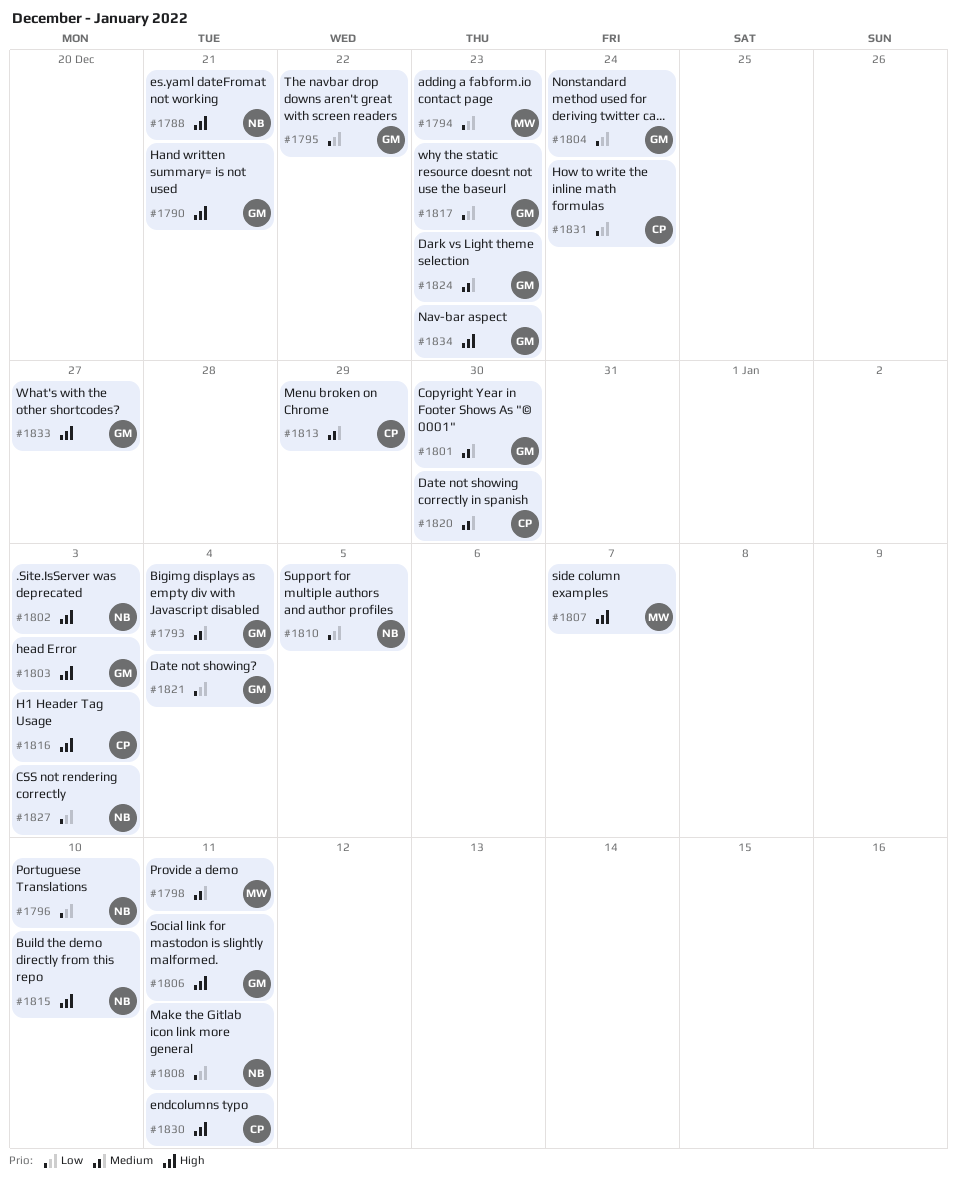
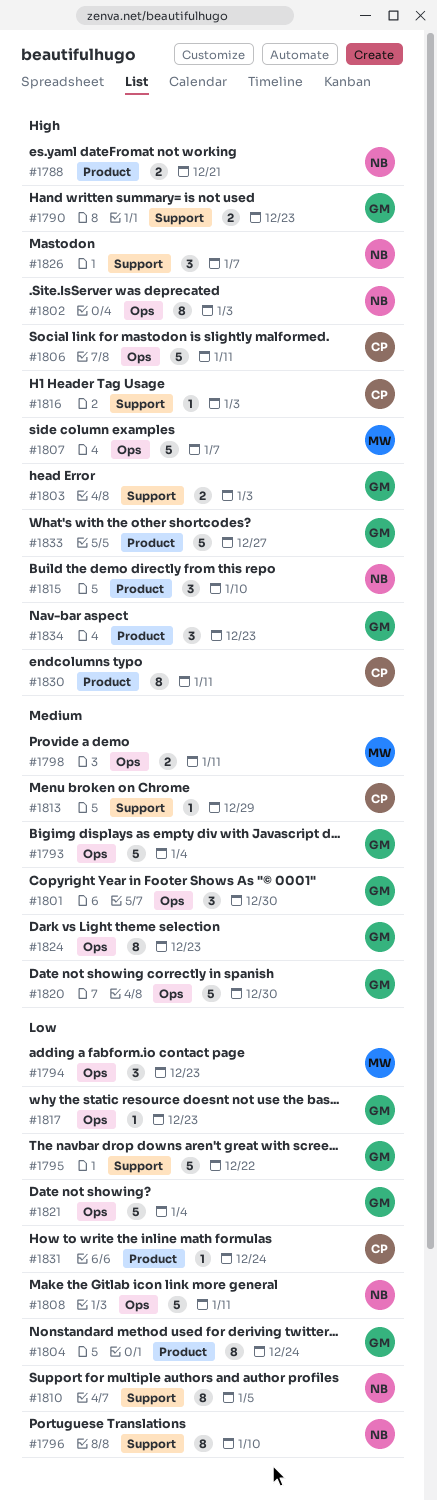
#1790, due: Dec 21 -> Dec 23
#1806, owner: GM -> CP
#1820, owner: CP -> GM
#1826: none -> present
#1827: present -> none

